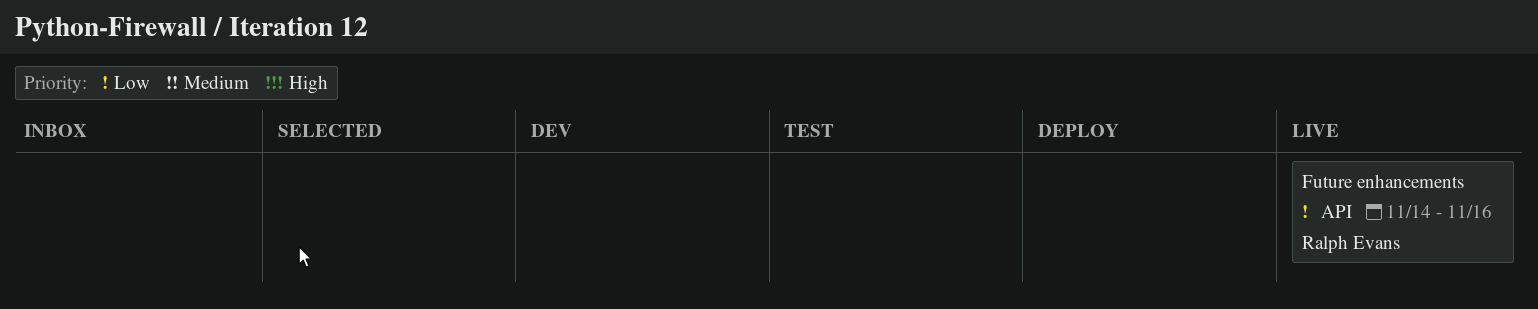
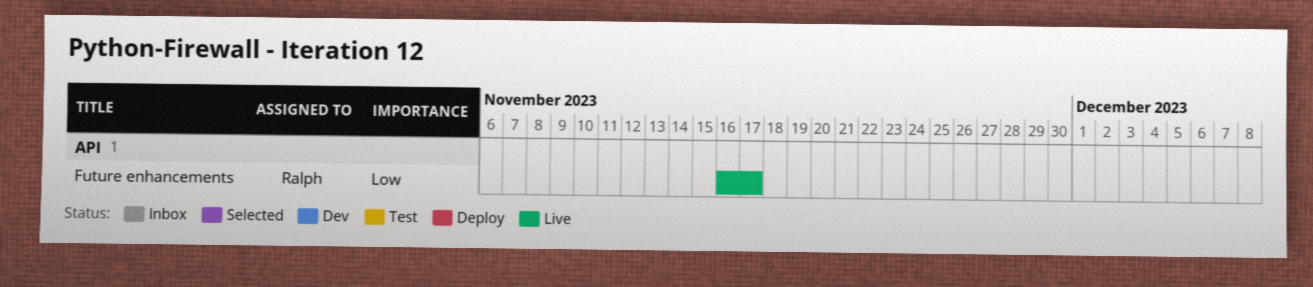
Future enhancements, start: Nov 14 -> Nov 16
Future enhancements, due: Nov 16 -> Nov 17

